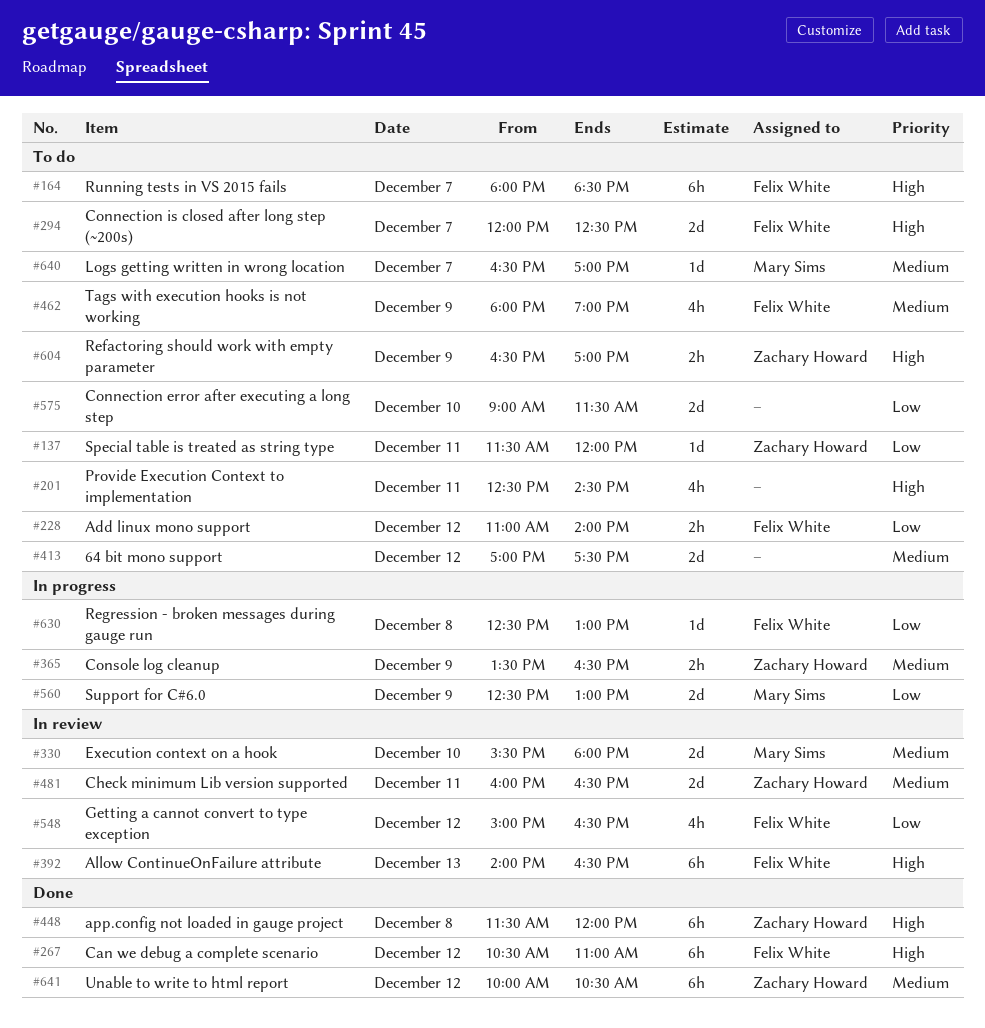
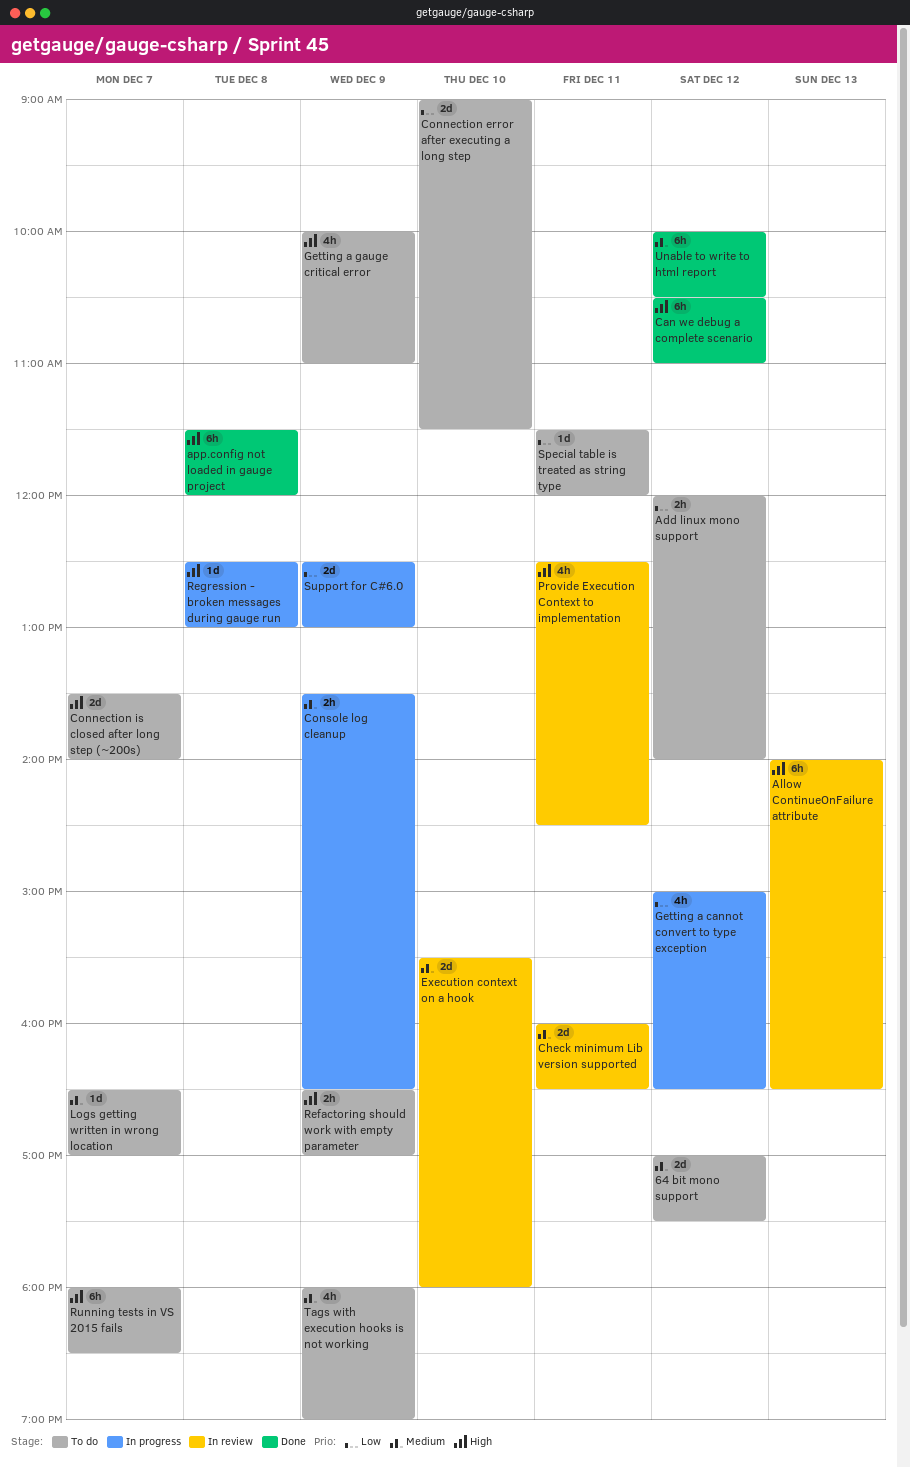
Add linux mono support, begins: 11:00 -> 12:00
Connection is closed after long step (~200s), begins: 12:00 -> 13:30
Connection is closed after long step (~200s), ends: 12:30 -> 14:00
Getting a cannot convert to type exception, status: In review -> In progress
Getting a gauge critical error: none -> present
Provide Execution Context to implementation, status: To do -> In review
Regression - broken messages during gauge run, priority: Low -> High

